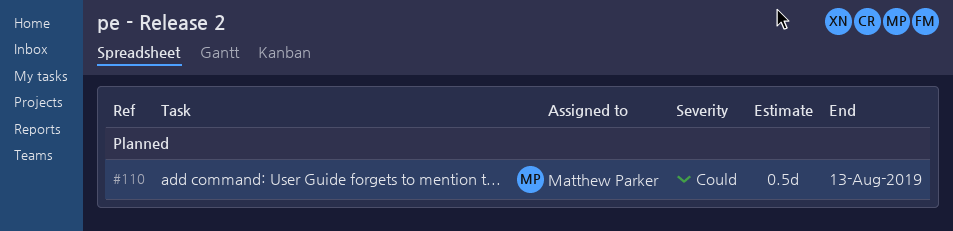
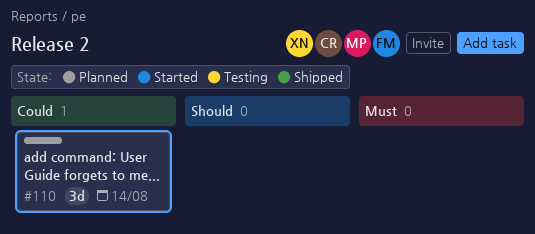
#110, estimate: 0.5d -> 3d
#110, due: Aug 13 -> Aug 14

